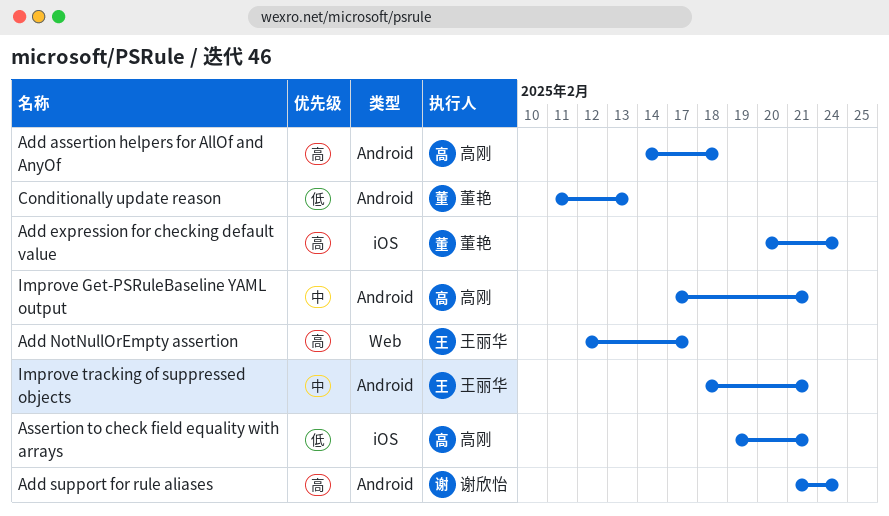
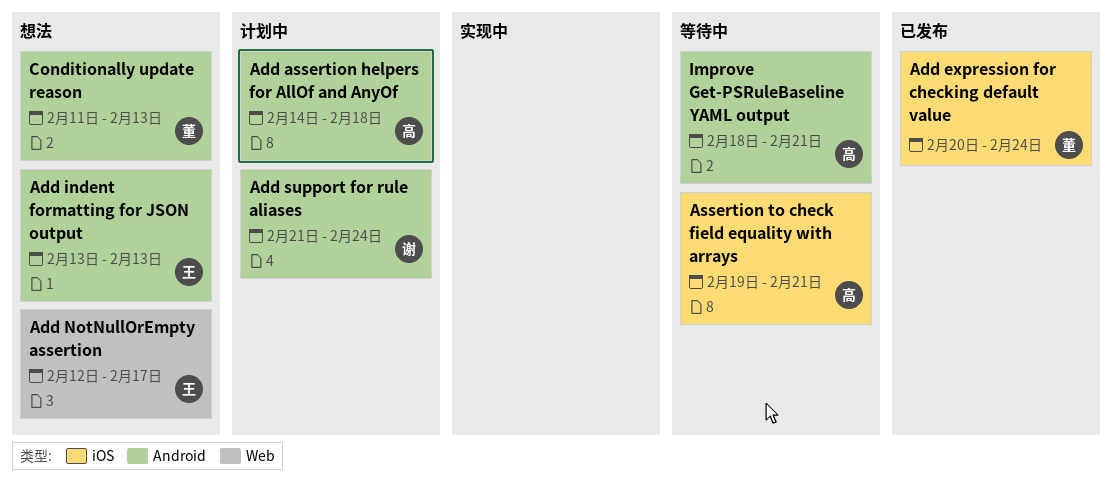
Add indent formatting for JSON output: none -> present
Improve Get-PSRuleBaseline YAML output, start: Feb 17 -> Feb 18
Improve tracking of suppressed objects: present -> none

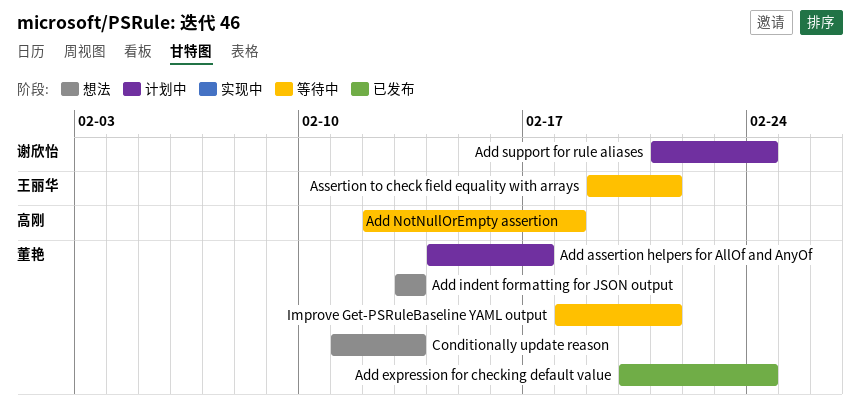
Add assertion helpers for AllOf and AnyOf, owner: 高刚 -> 董艳
Add assertion helpers for AllOf and AnyOf, due: Feb 18 -> Feb 17
Add indent formatting for JSON output, owner: 王丽华 -> 董艳
Add NotNullOrEmpty assertion, status: 想法 -> 等待中
Add NotNullOrEmpty assertion, owner: 王丽华 -> 高刚
Add NotNullOrEmpty assertion, due: Feb 17 -> Feb 18
Assertion to check field equality with arrays, owner: 高刚 -> 王丽华
Improve Get-PSRuleBaseline YAML output, owner: 高刚 -> 董艳

